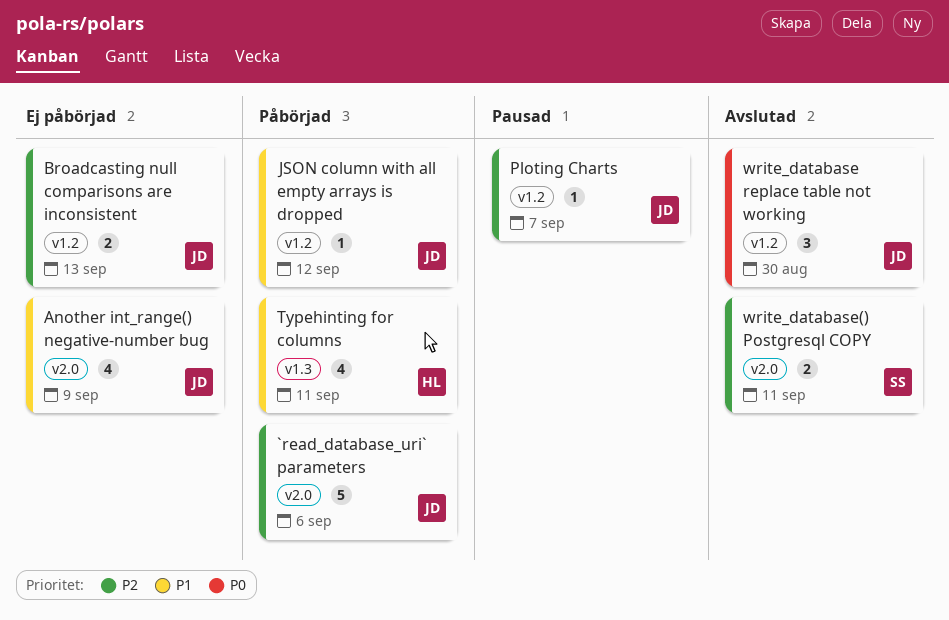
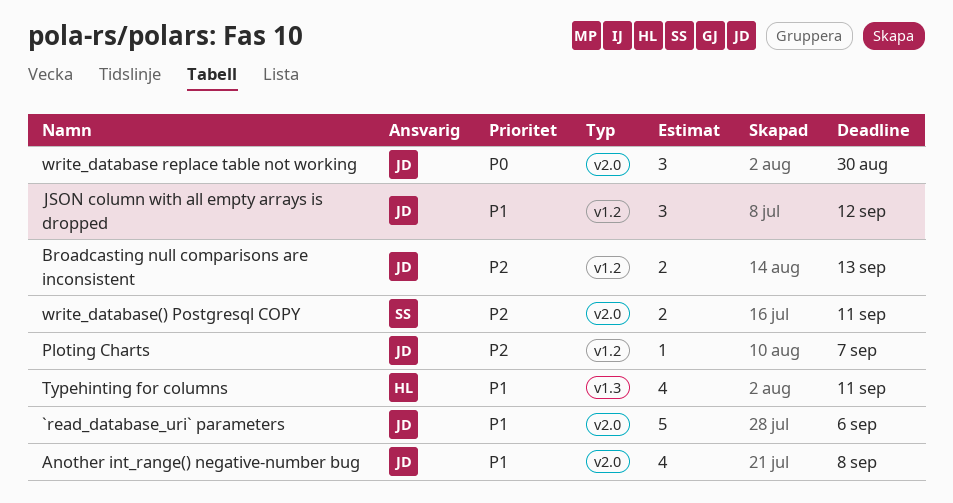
`read_database_uri` parameters, priority: P2 -> P1
Another int_range() negative-number bug, due: Sep 9 -> Sep 8
JSON column with all empty arrays is dropped, estimate: 1 -> 3
write_database replace table not working, label: v1.2 -> v2.0

